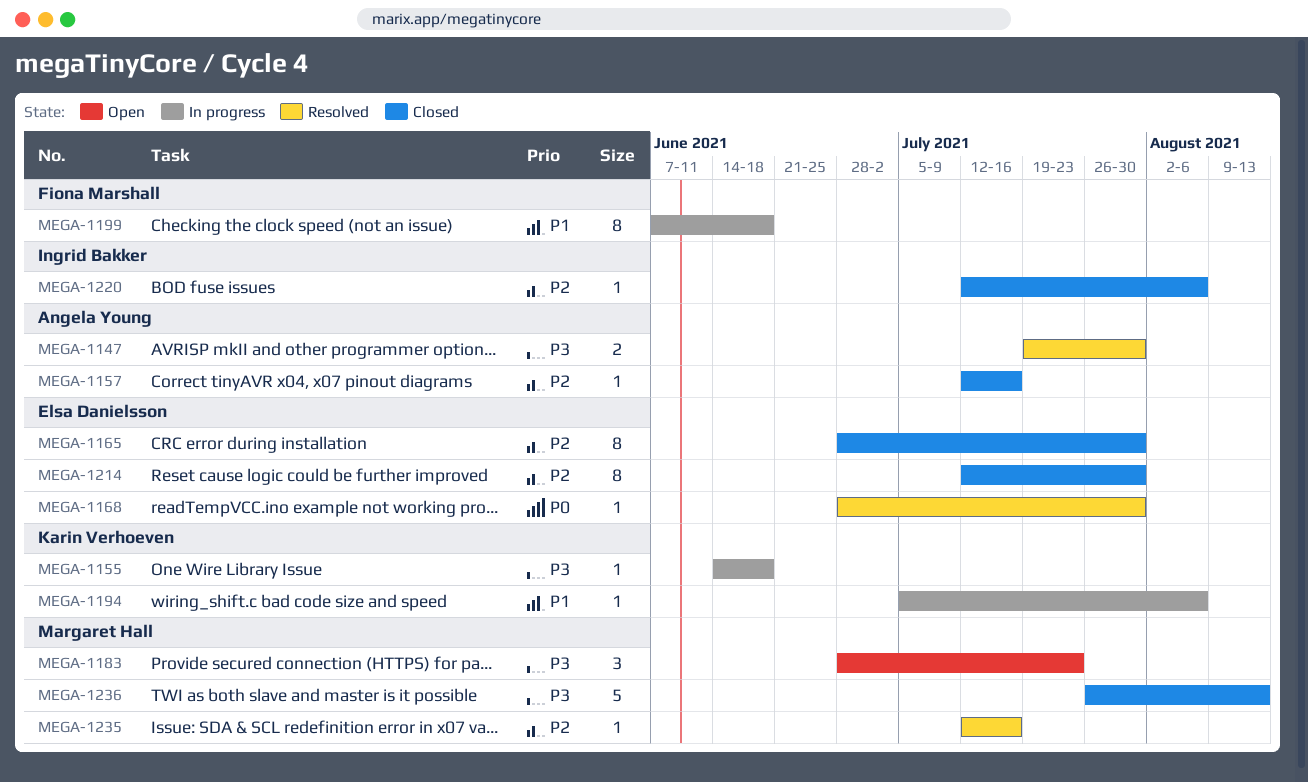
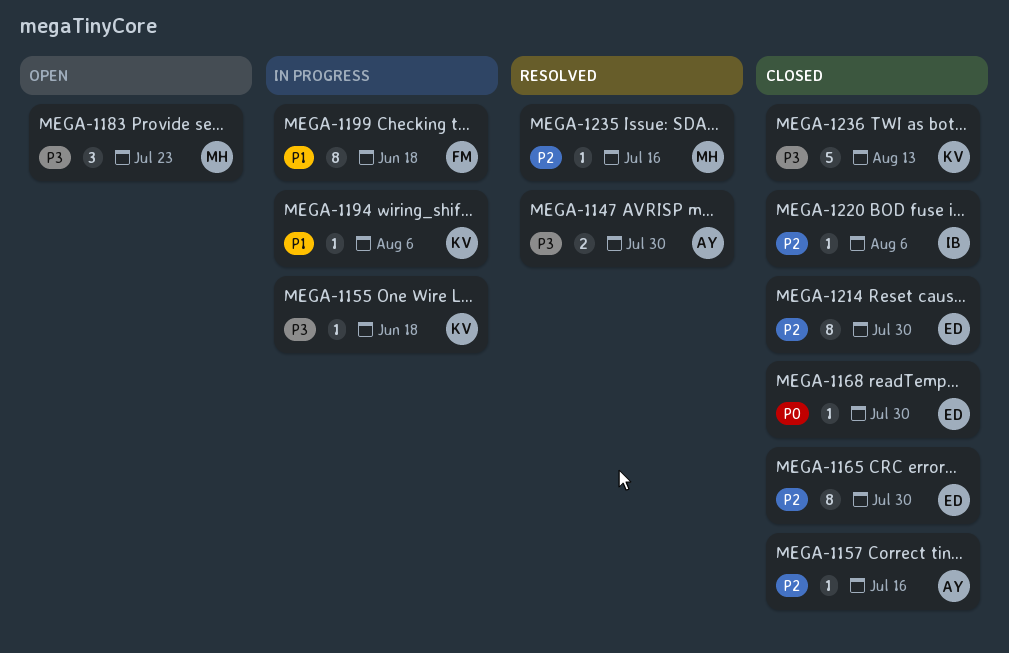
MEGA-1168, status: Resolved -> Closed
MEGA-1236, owner: Margaret Hall -> Karin Verhoeven

